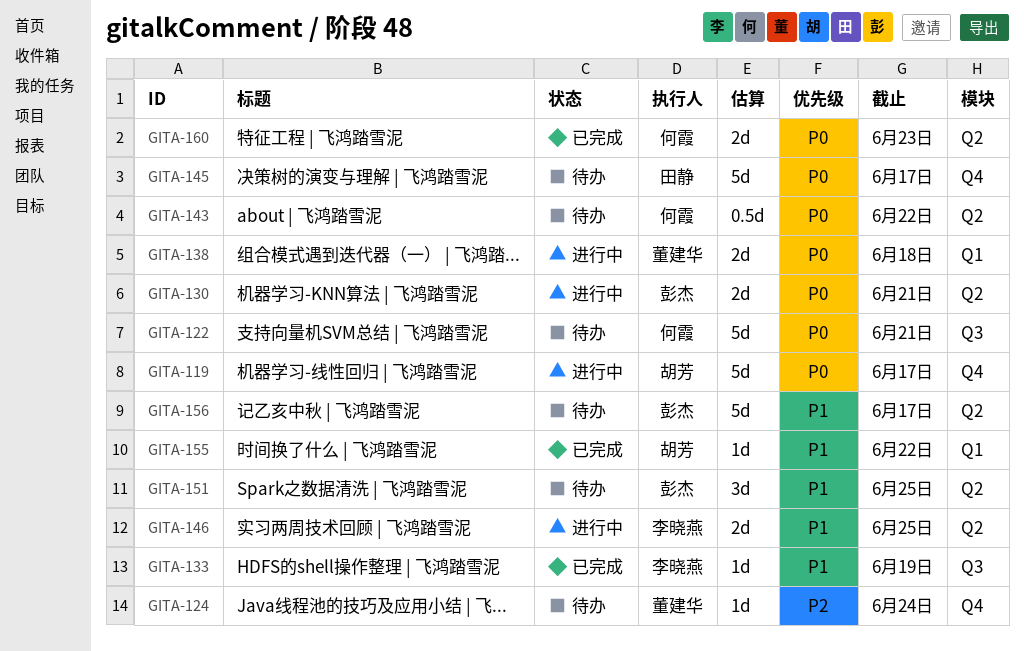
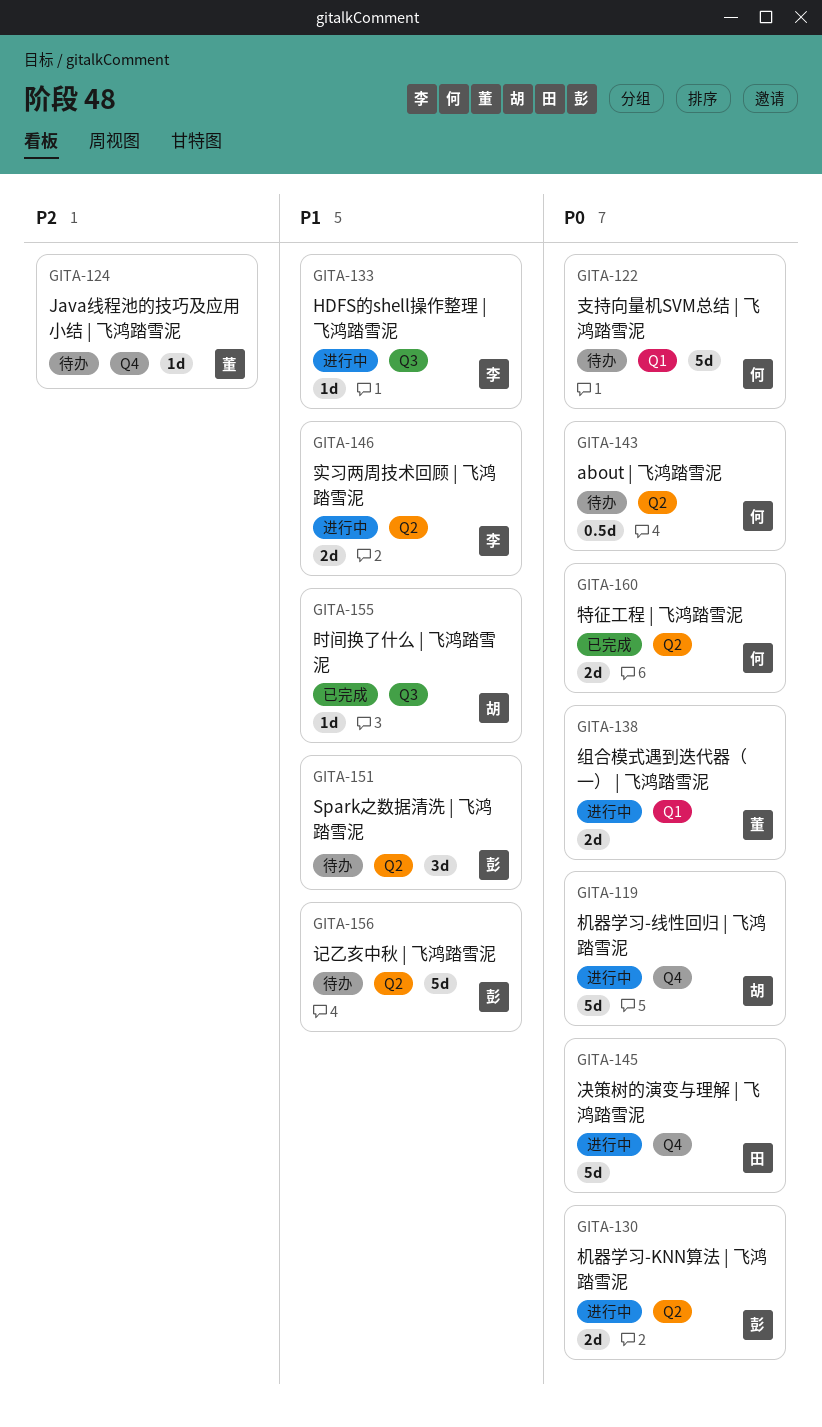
GITA-122, label: Q3 -> Q1
GITA-133, status: 已完成 -> 进行中
GITA-145, status: 待办 -> 进行中
GITA-155, label: Q1 -> Q3

